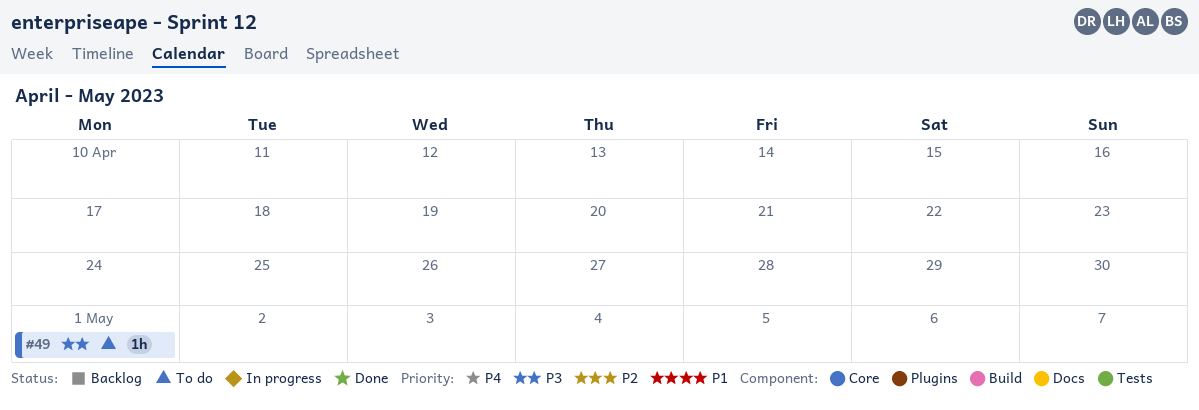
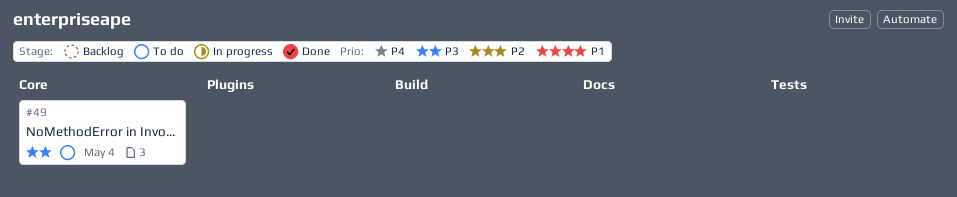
#49, due: May 1 -> May 4

